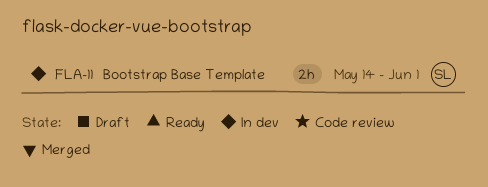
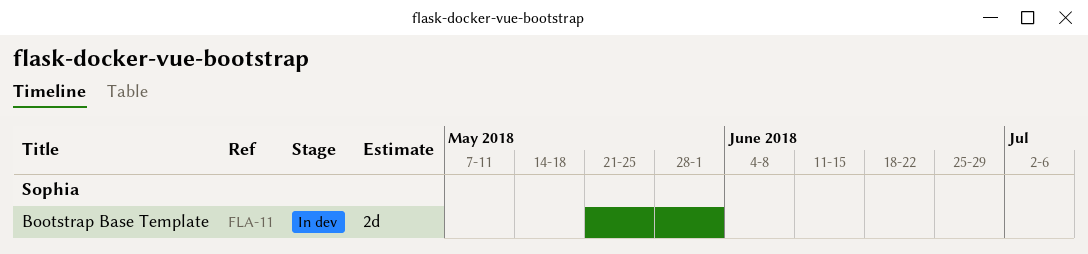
FLA-11, estimate: 2h -> 2d
FLA-11, start: May 14 -> May 21

